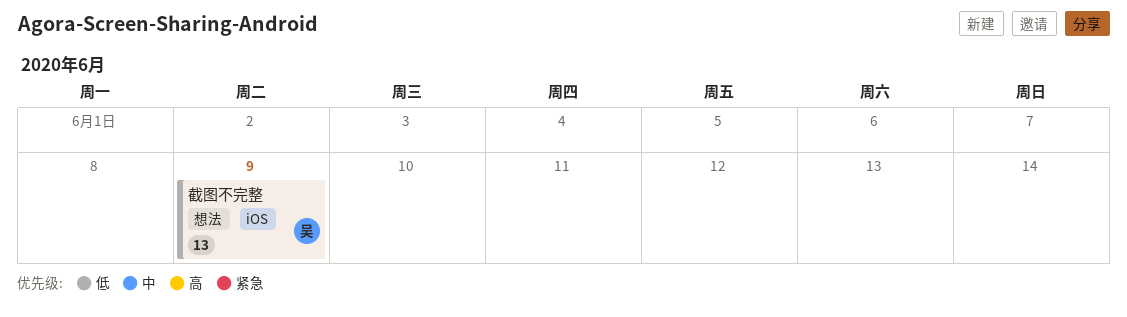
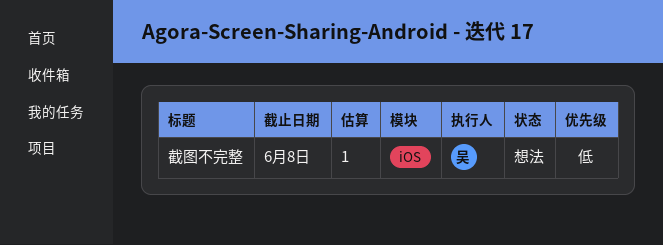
截图不完整, estimate: 13 -> 1
截图不完整, due: Jun 9 -> Jun 8

